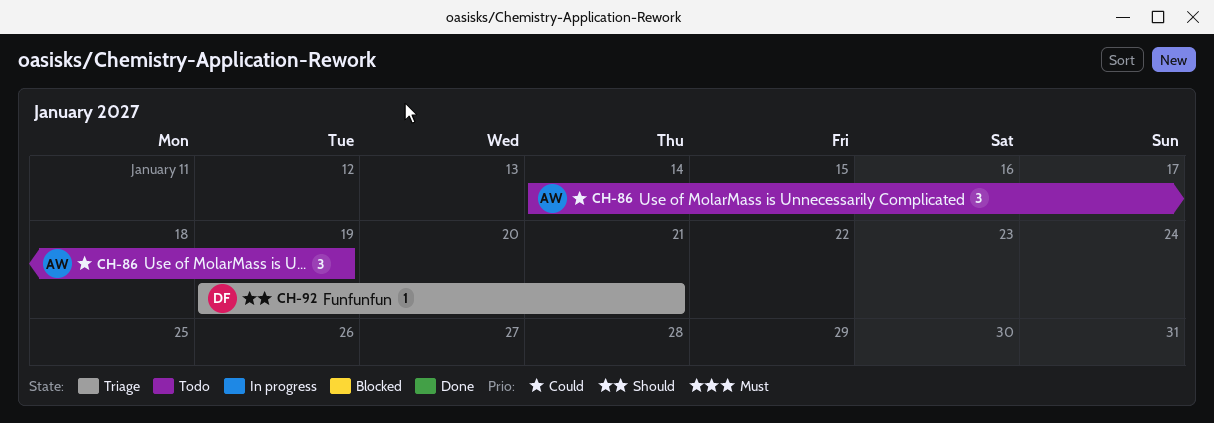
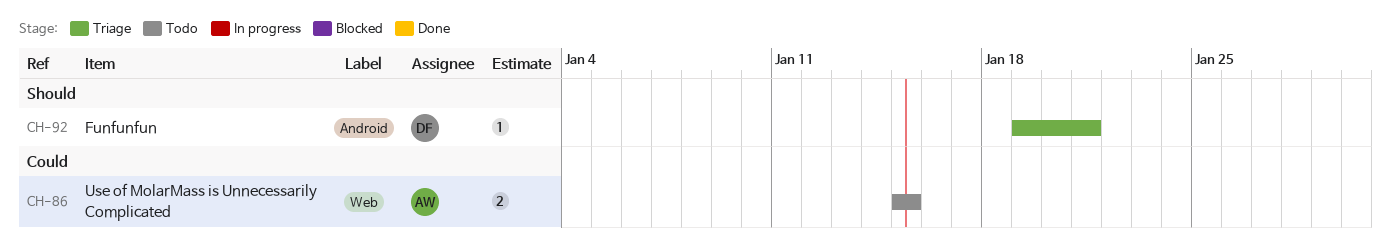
CH-86, estimate: 3 -> 2
CH-86, start: Jan 14 -> Jan 15
CH-86, due: Jan 19 -> Jan 15

